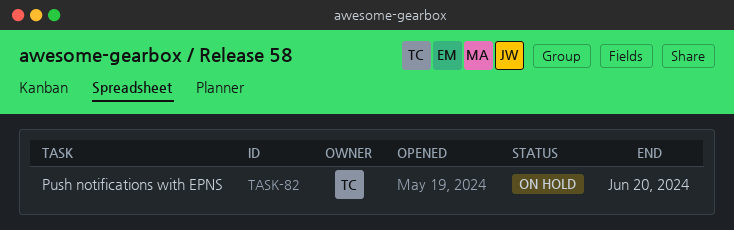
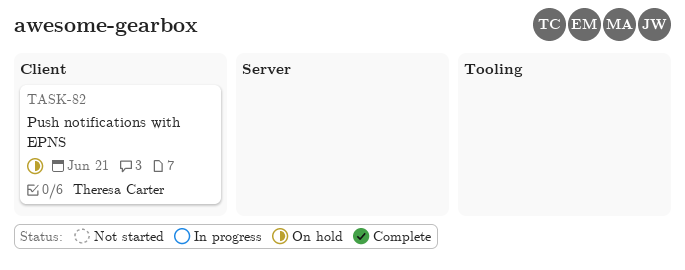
TASK-82, due: Jun 20 -> Jun 21

